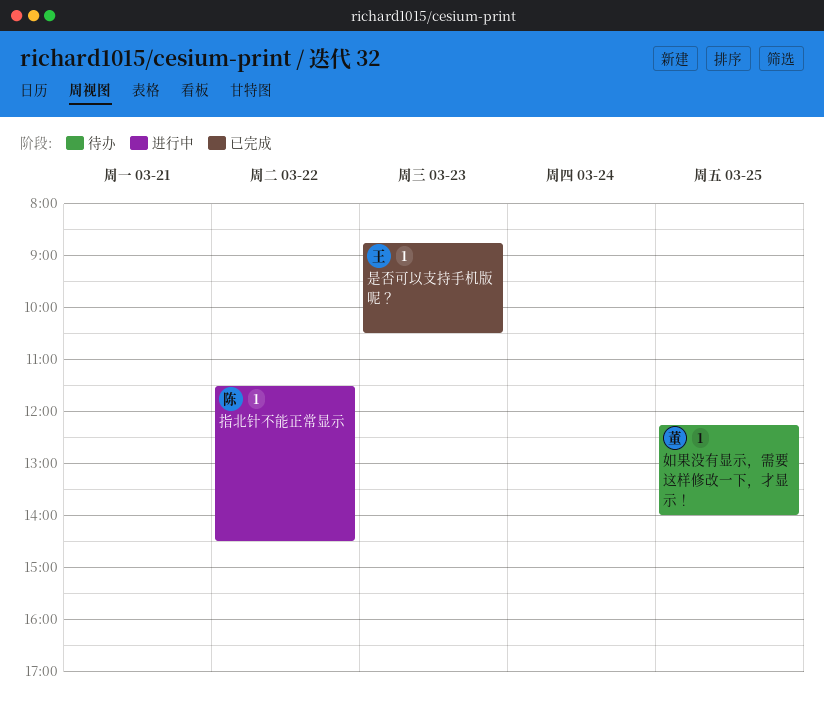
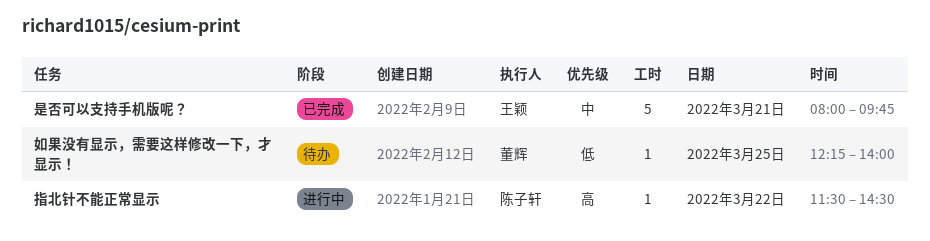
是否可以支持手机版呢？, estimate: 1 -> 5
是否可以支持手机版呢？, day: Mar 23 -> Mar 21
是否可以支持手机版呢？, begins: 08:45 -> 08:00
是否可以支持手机版呢？, ends: 10:30 -> 09:45

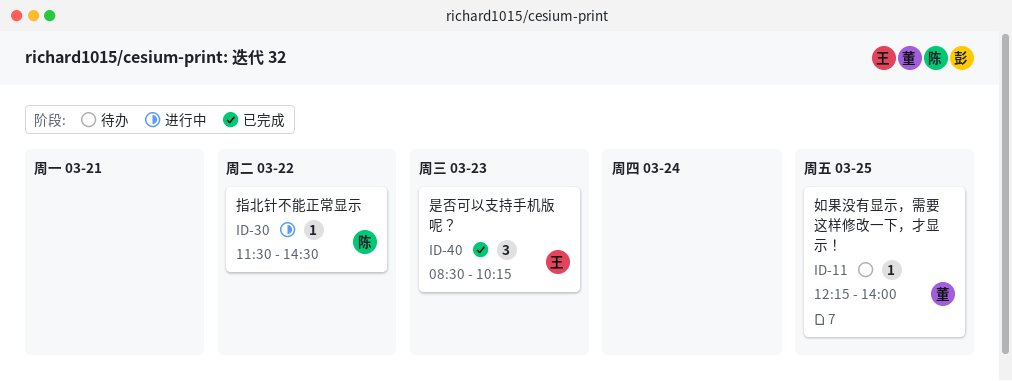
是否可以支持手机版呢？, estimate: 5 -> 3
是否可以支持手机版呢？, day: Mar 21 -> Mar 23
是否可以支持手机版呢？, begins: 08:00 -> 08:30
是否可以支持手机版呢？, ends: 09:45 -> 10:15

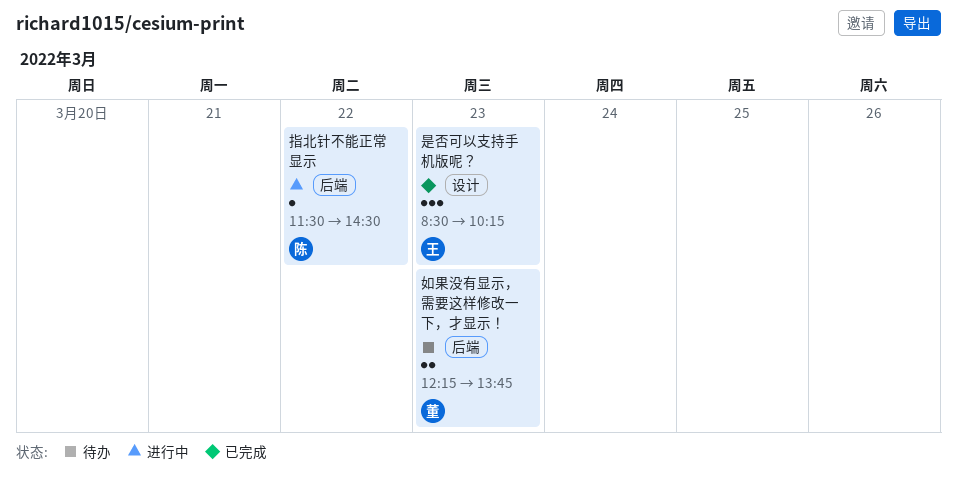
如果没有显示，需要这样修改一下，才显示！, estimate: 1 -> 2
如果没有显示，需要这样修改一下，才显示！, day: Mar 25 -> Mar 23
如果没有显示，需要这样修改一下，才显示！, ends: 14:00 -> 13:45

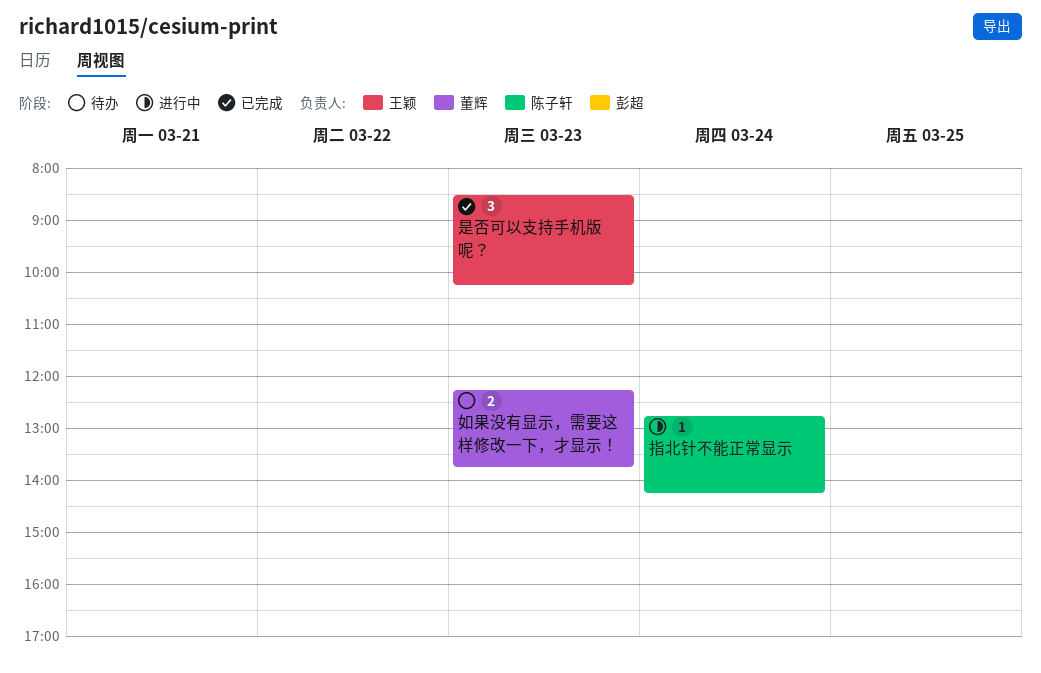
指北针不能正常显示, day: Mar 22 -> Mar 24
指北针不能正常显示, begins: 11:30 -> 12:45
指北针不能正常显示, ends: 14:30 -> 14:15

